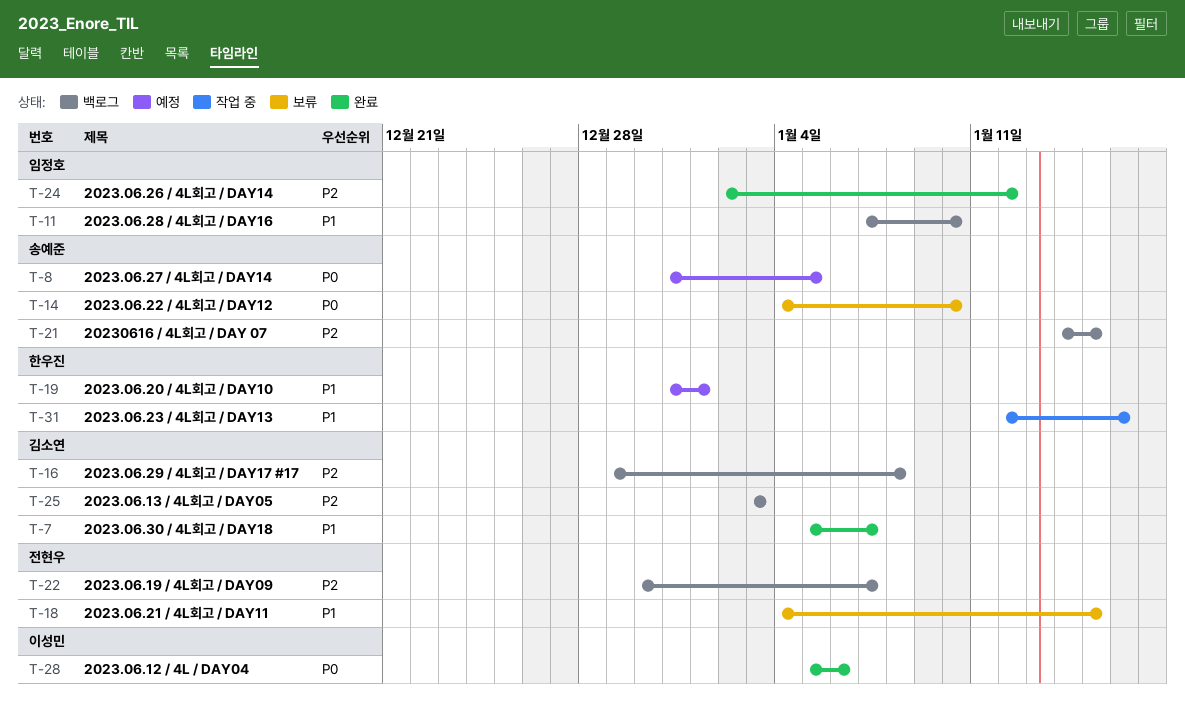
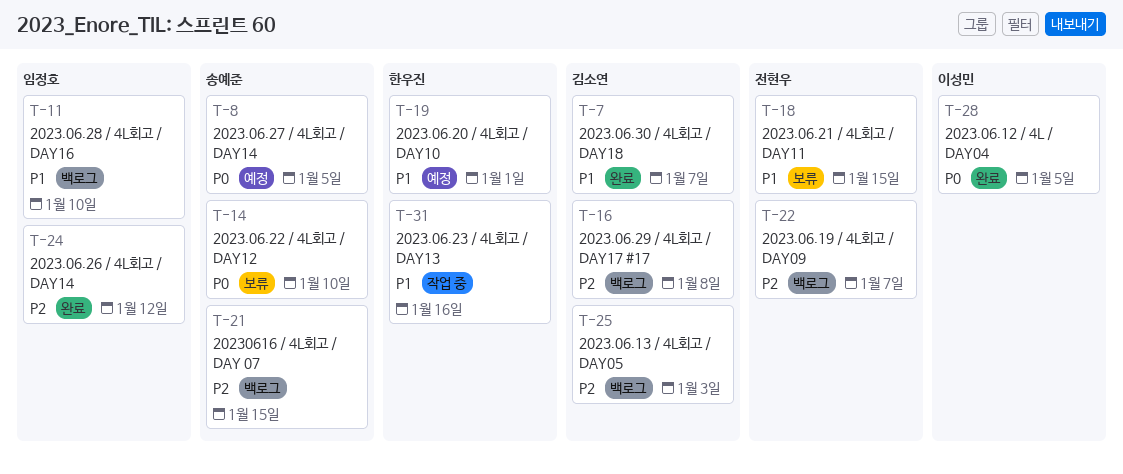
T-28, due: Jan 6 -> Jan 5

